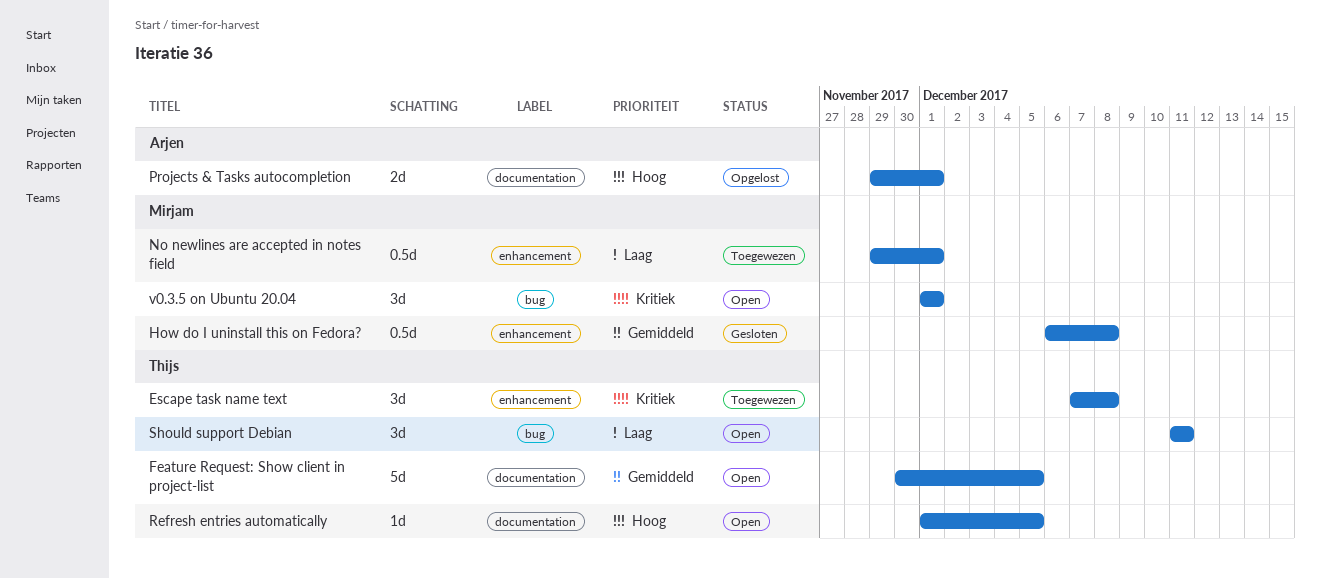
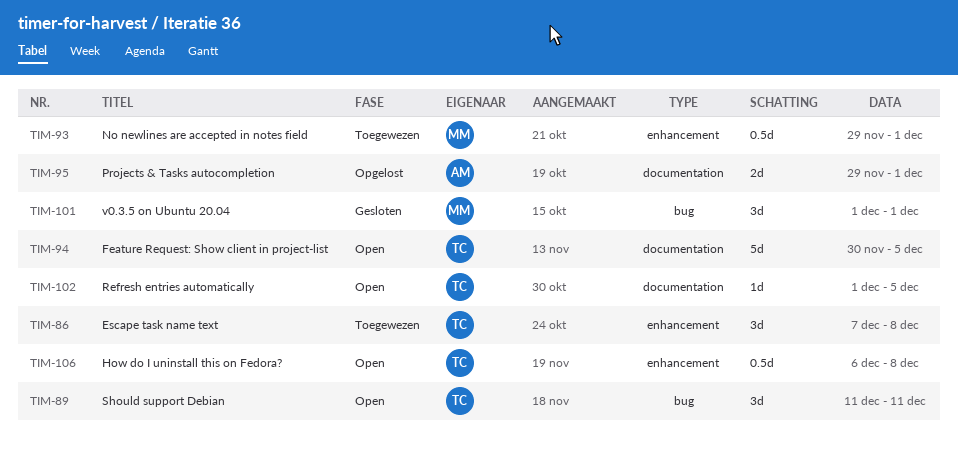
How do I uninstall this on Fedora?, status: Gesloten -> Open
How do I uninstall this on Fedora?, owner: Mirjam -> Thijs
v0.3.5 on Ubuntu 20.04, status: Open -> Gesloten

